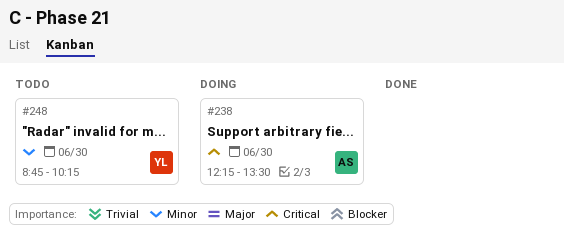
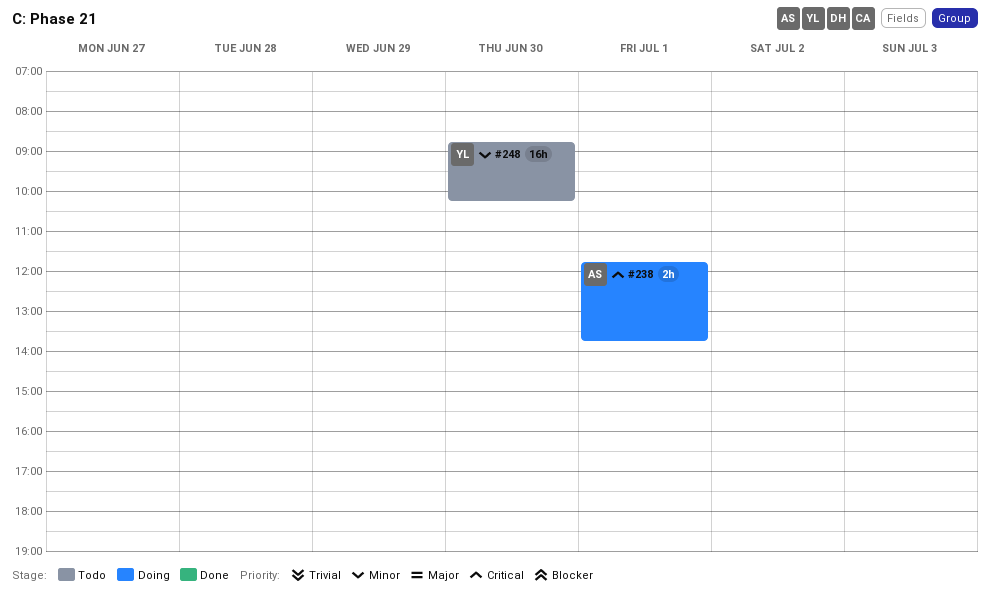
#238, day: Jun 30 -> Jul 1
#238, begins: 12:15 -> 11:45
#238, ends: 13:30 -> 13:45

